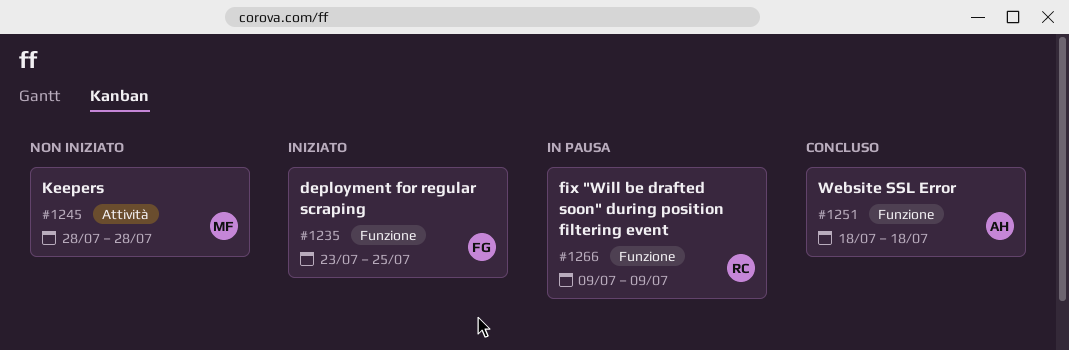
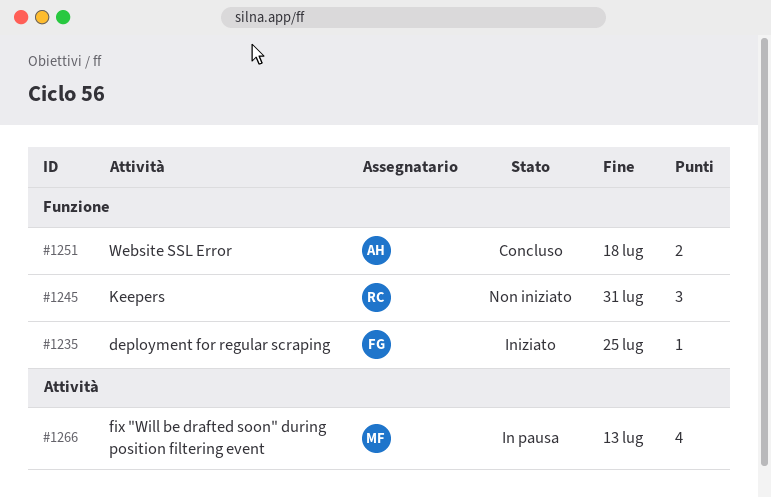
#1245, owner: MF -> RC
#1245, label: Attività -> Funzione
#1245, due: Jul 28 -> Jul 31
#1266, owner: RC -> MF
#1266, label: Funzione -> Attività
#1266, due: Jul 9 -> Jul 13

